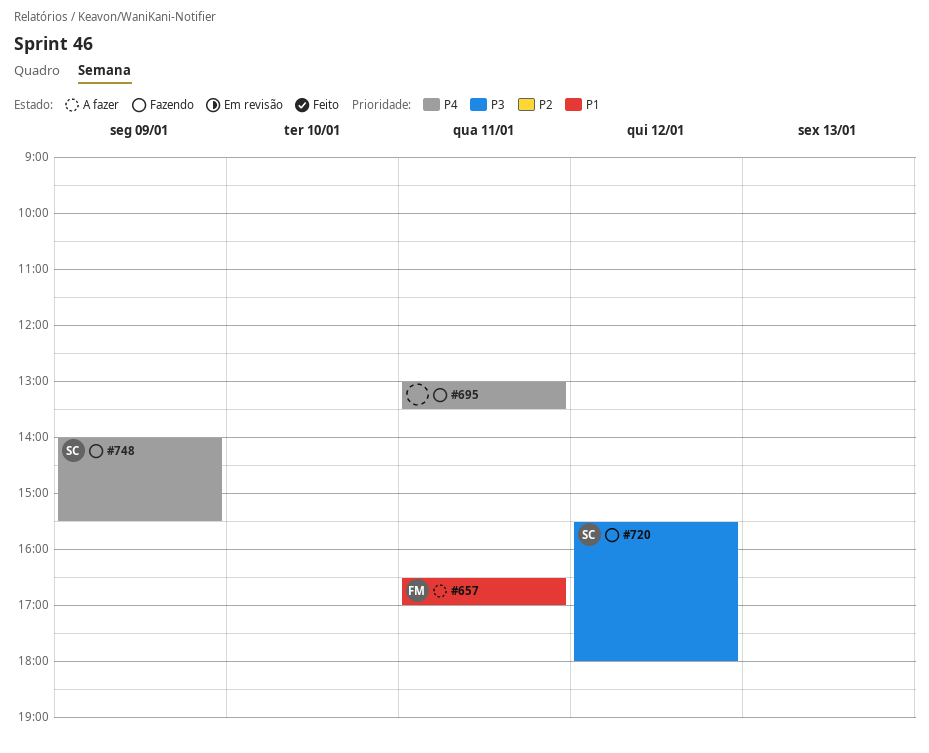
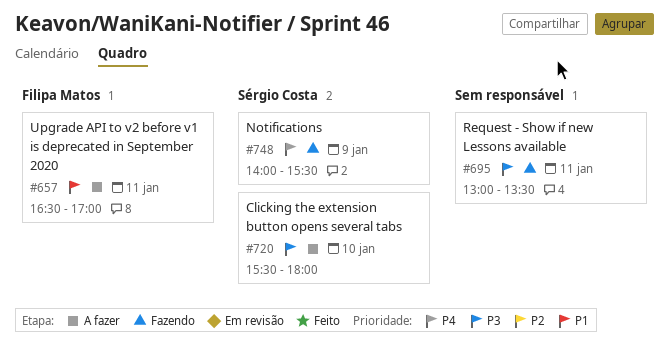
#695, priority: P4 -> P3
#720, status: Fazendo -> A fazer
#720, day: Jan 12 -> Jan 10

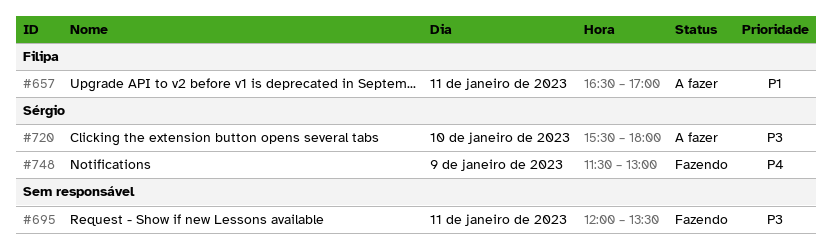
#695, begins: 13:00 -> 12:00
#748, begins: 14:00 -> 11:30
#748, ends: 15:30 -> 13:00

